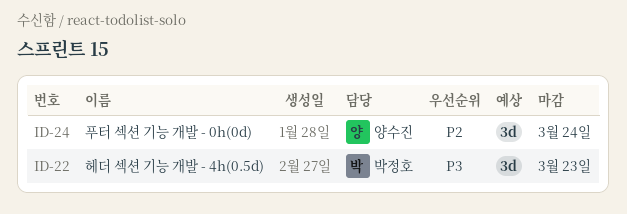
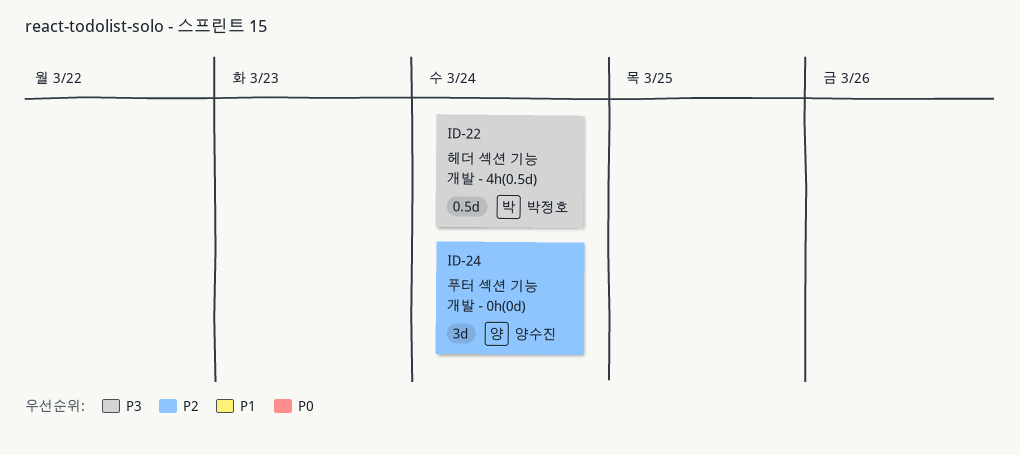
ID-22, estimate: 3d -> 0.5d
ID-22, due: Mar 23 -> Mar 24

